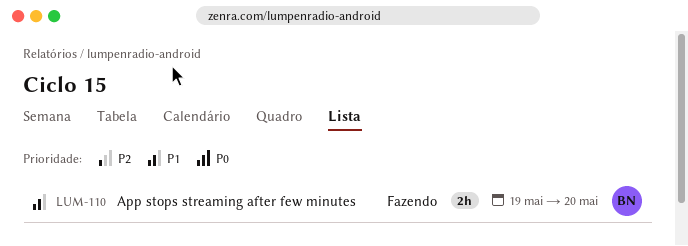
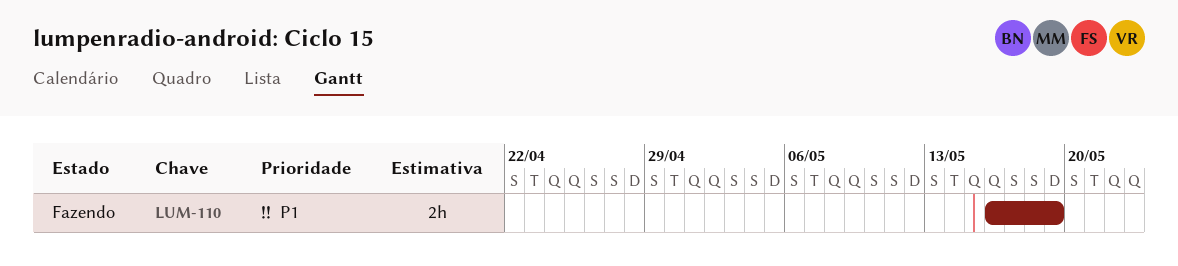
LUM-110, start: May 19 -> May 16
LUM-110, due: May 20 -> May 19

